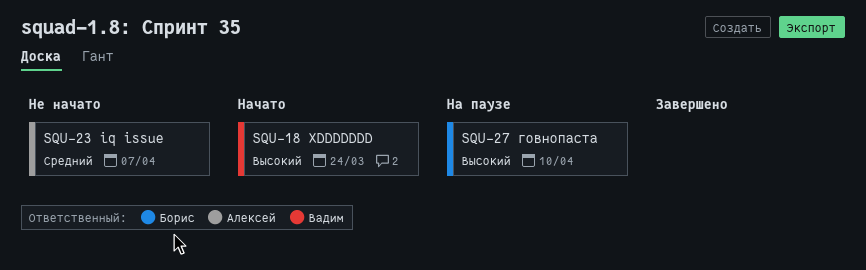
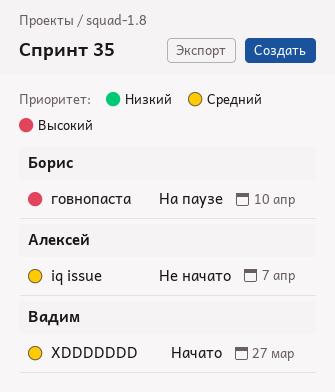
XDDDDDDD, priority: Высокий -> Средний
XDDDDDDD, due: Mar 24 -> Mar 27

